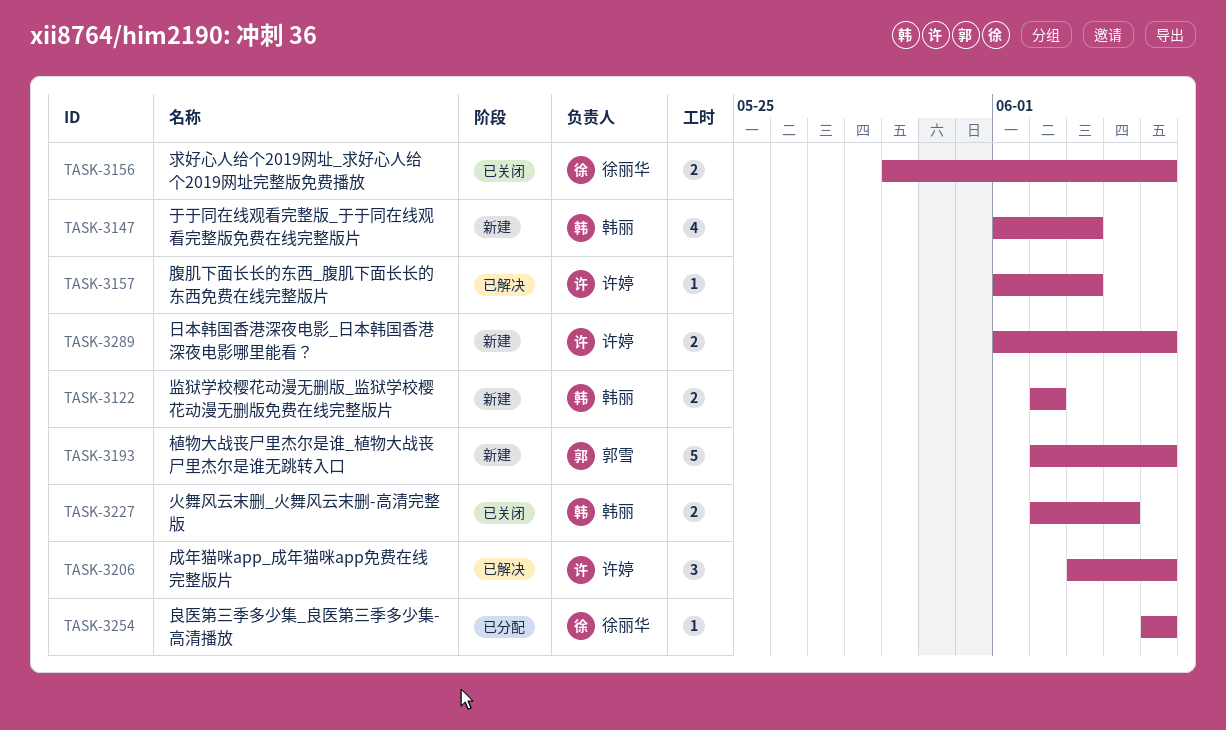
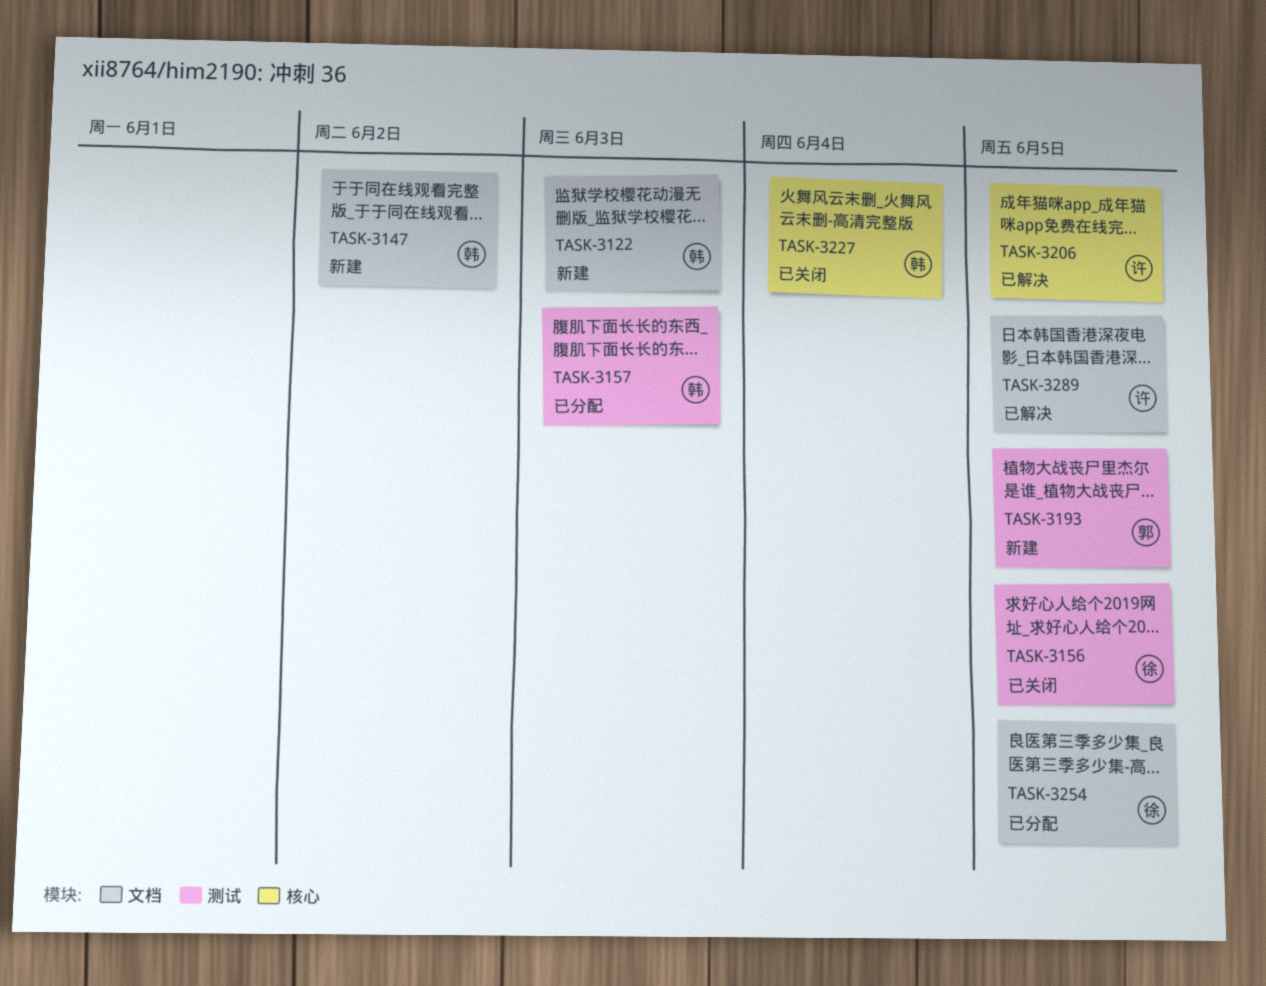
TASK-3122, due: Jun 2 -> Jun 3
TASK-3147, due: Jun 3 -> Jun 2
TASK-3157, status: 已解决 -> 已分配
TASK-3157, owner: 许婷 -> 韩丽
TASK-3289, status: 新建 -> 已解决

